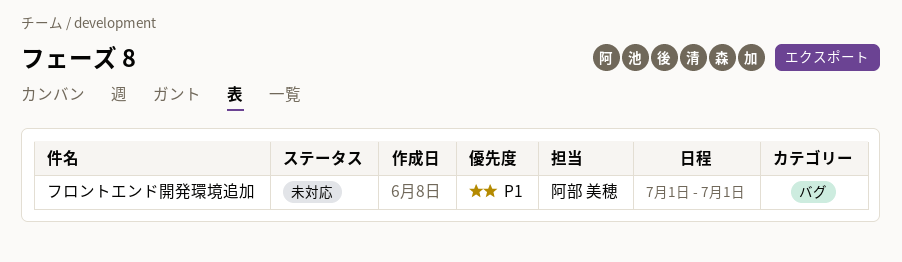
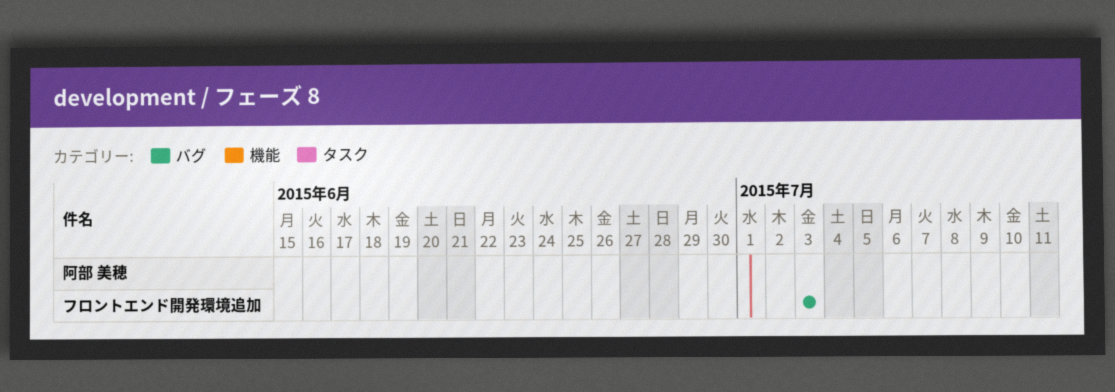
フロントエンド開発環境追加, start: Jul 1 -> Jul 3
フロントエンド開発環境追加, due: Jul 1 -> Jul 3

